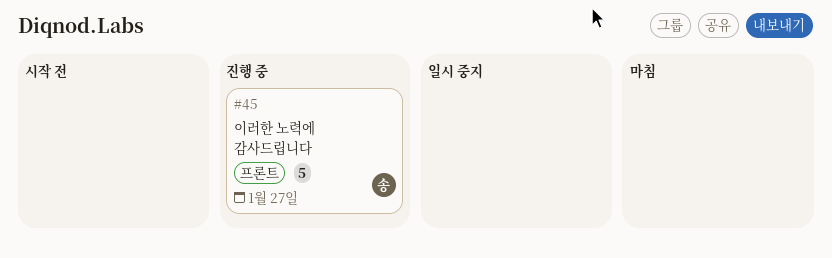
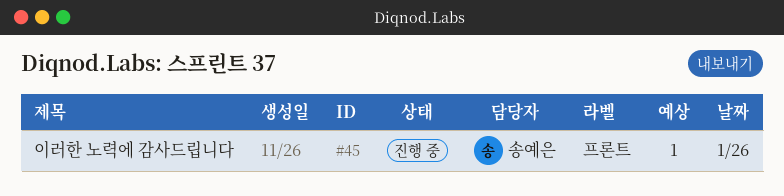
#45, estimate: 5 -> 1
#45, day: Jan 27 -> Jan 26

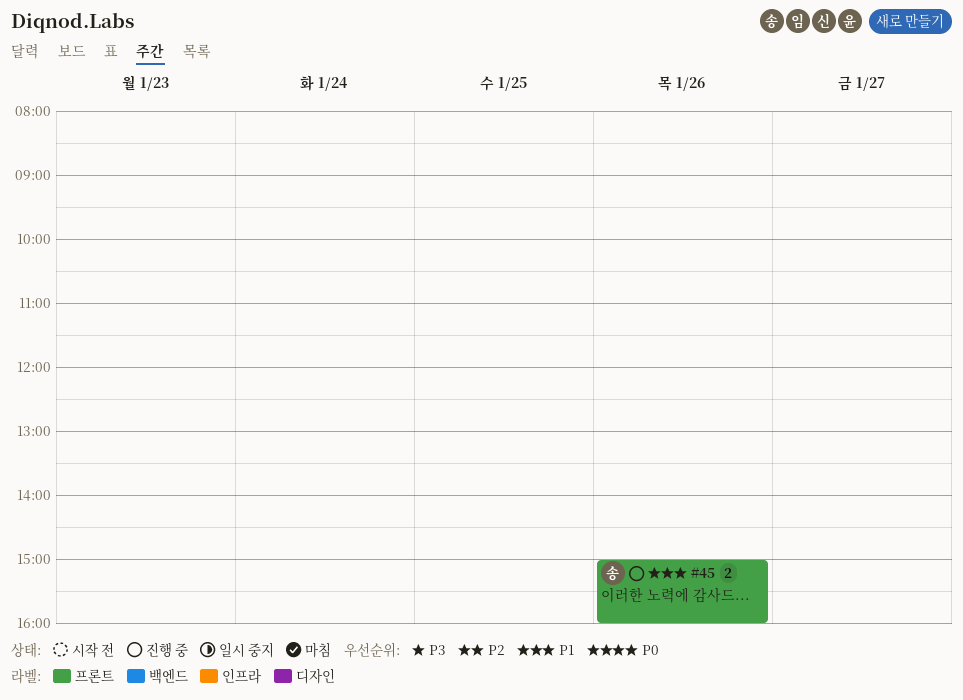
#45, estimate: 1 -> 2

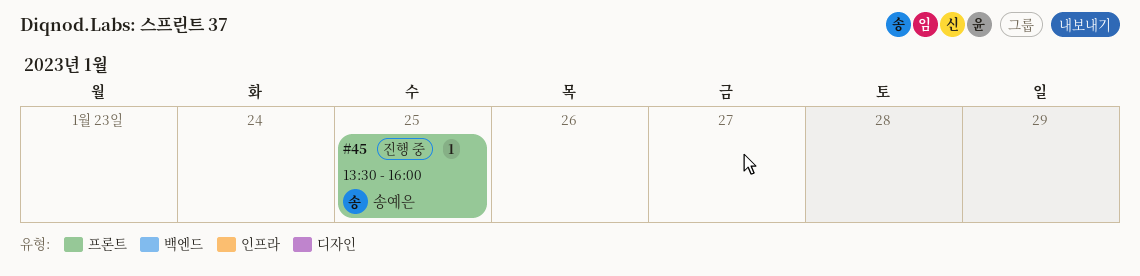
#45, estimate: 2 -> 1
#45, day: Jan 26 -> Jan 25
#45, begins: 15:00 -> 13:30

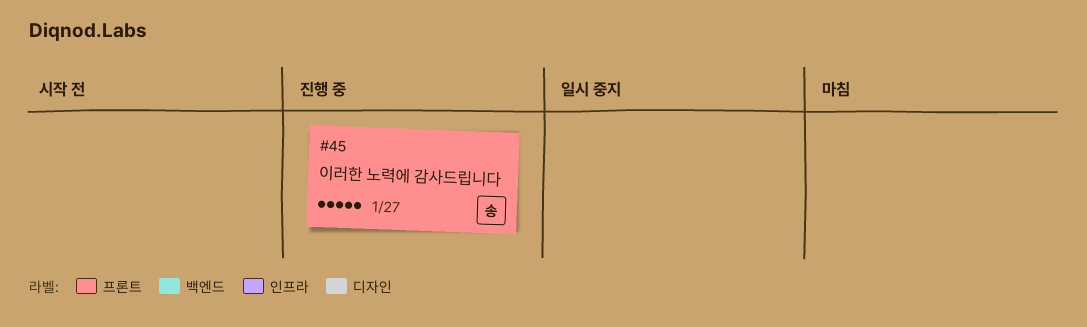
#45, estimate: 1 -> 5
#45, day: Jan 25 -> Jan 27

